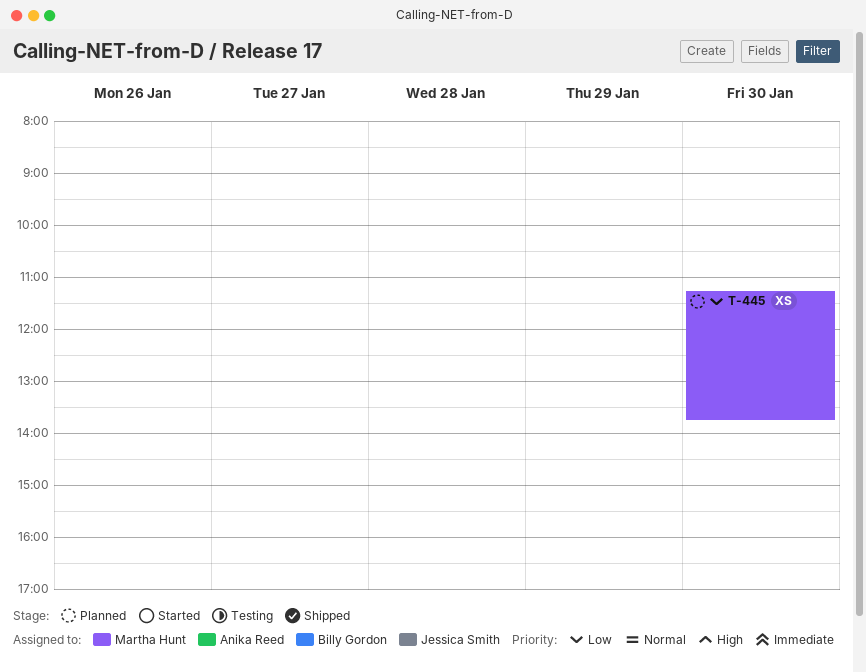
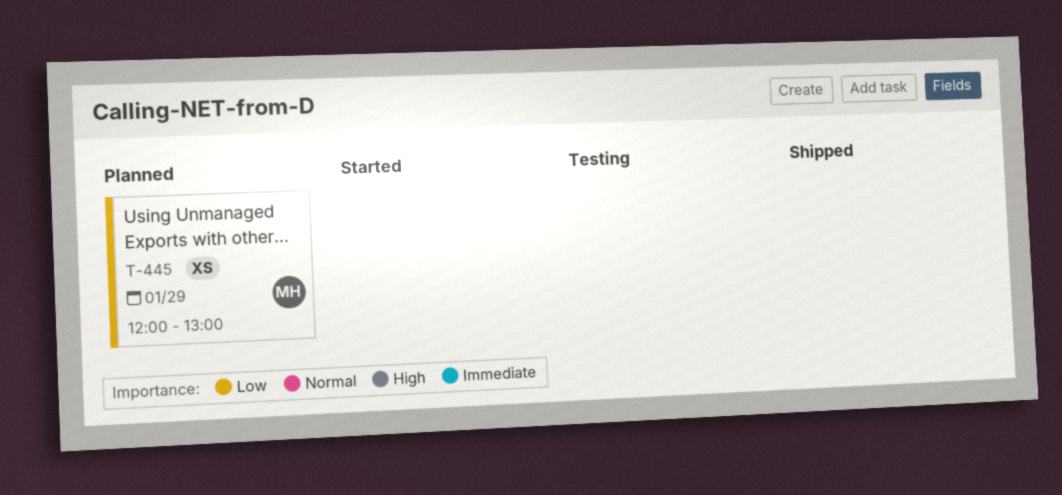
T-445, day: Jan 30 -> Jan 29
T-445, begins: 11:15 -> 12:00
T-445, ends: 13:45 -> 13:00

